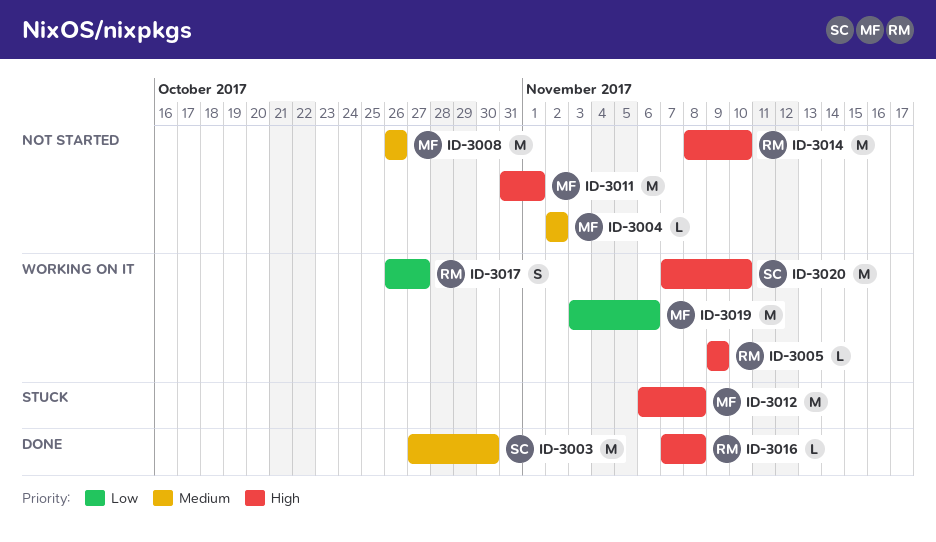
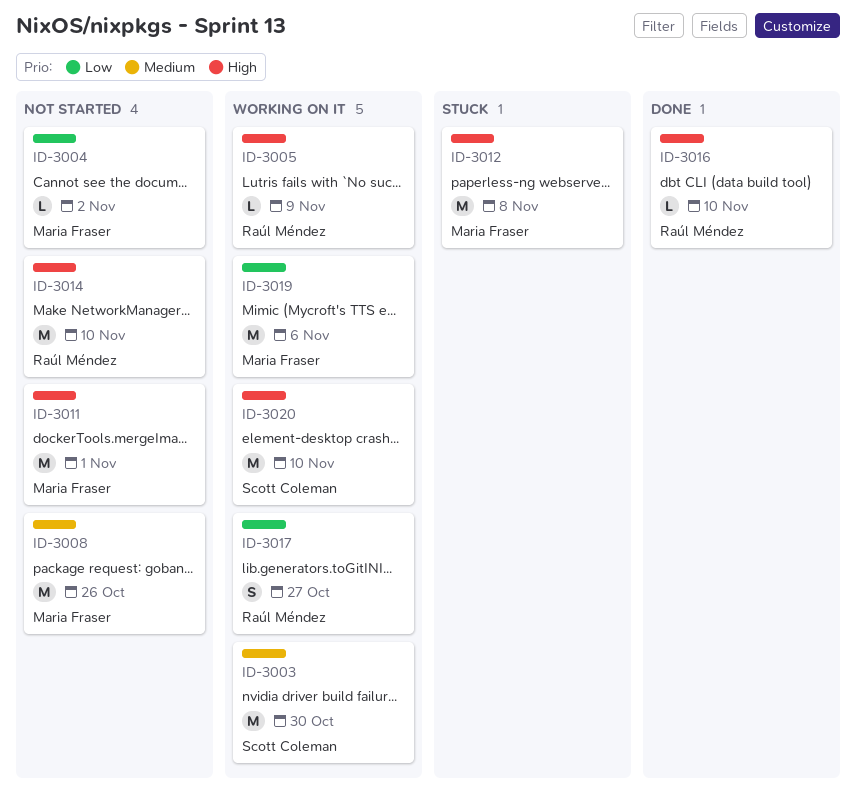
ID-3003, status: Done -> Working on it
ID-3004, priority: Medium -> Low
ID-3016, due: Nov 8 -> Nov 10

